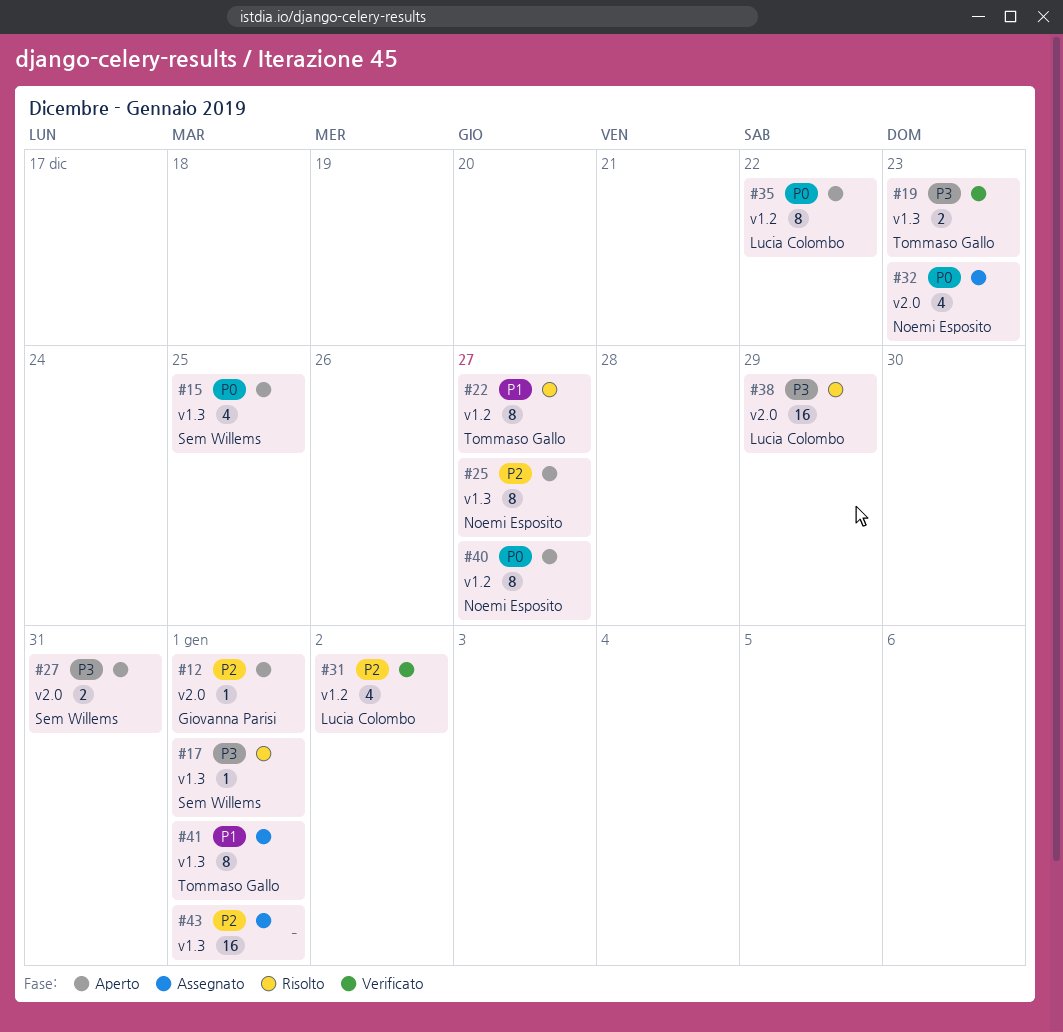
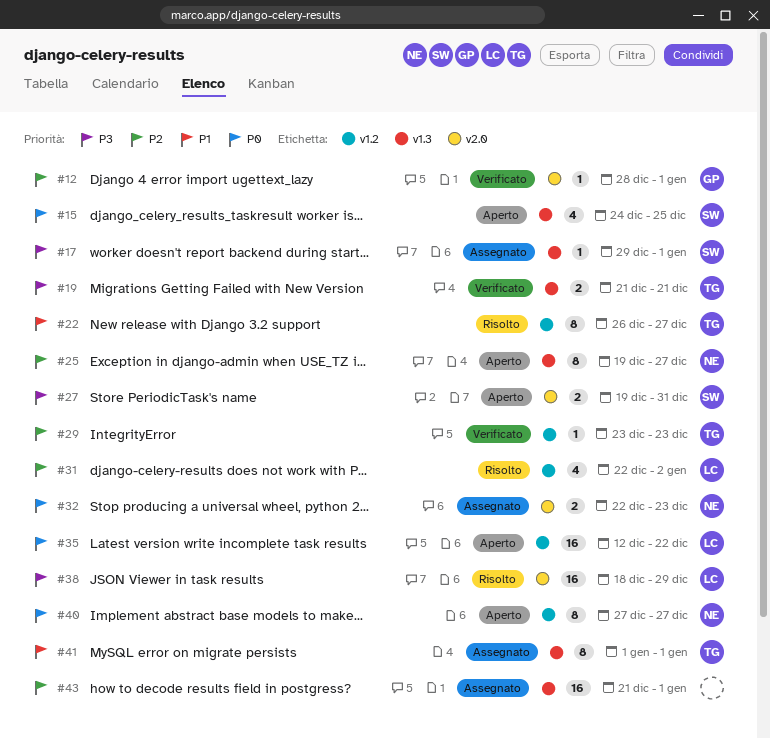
#12, status: Aperto -> Verificato
#17, status: Risolto -> Assegnato
#19, due: Dec 23 -> Dec 21
#29: none -> present
#31, status: Verificato -> Risolto
#32, estimate: 4 -> 2
#35, estimate: 8 -> 16

